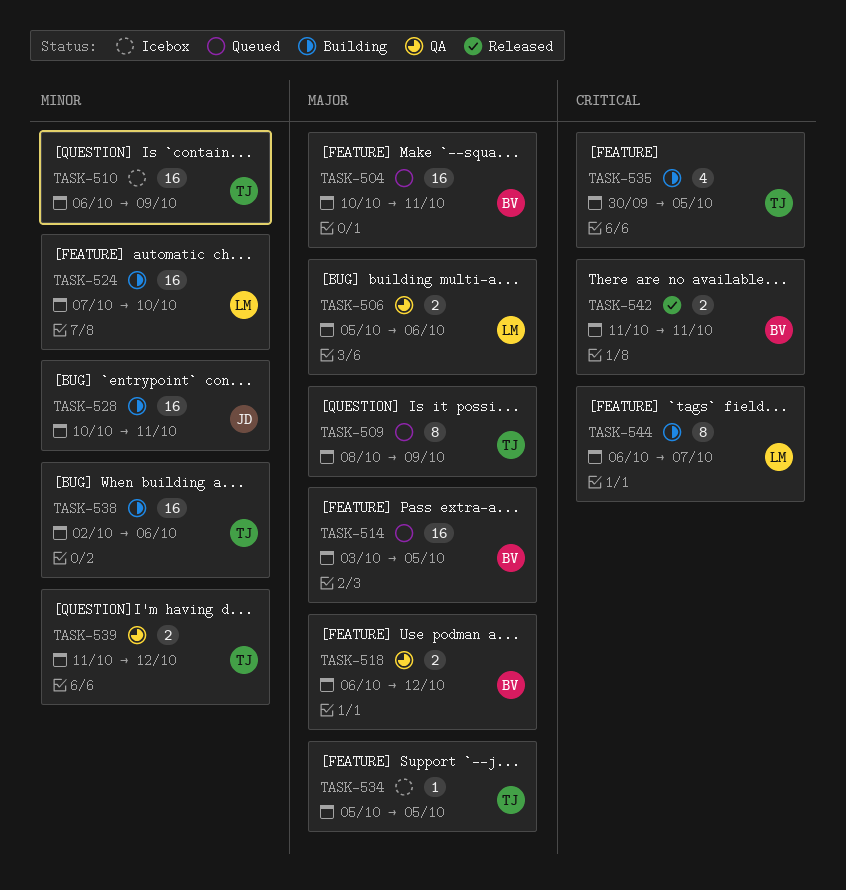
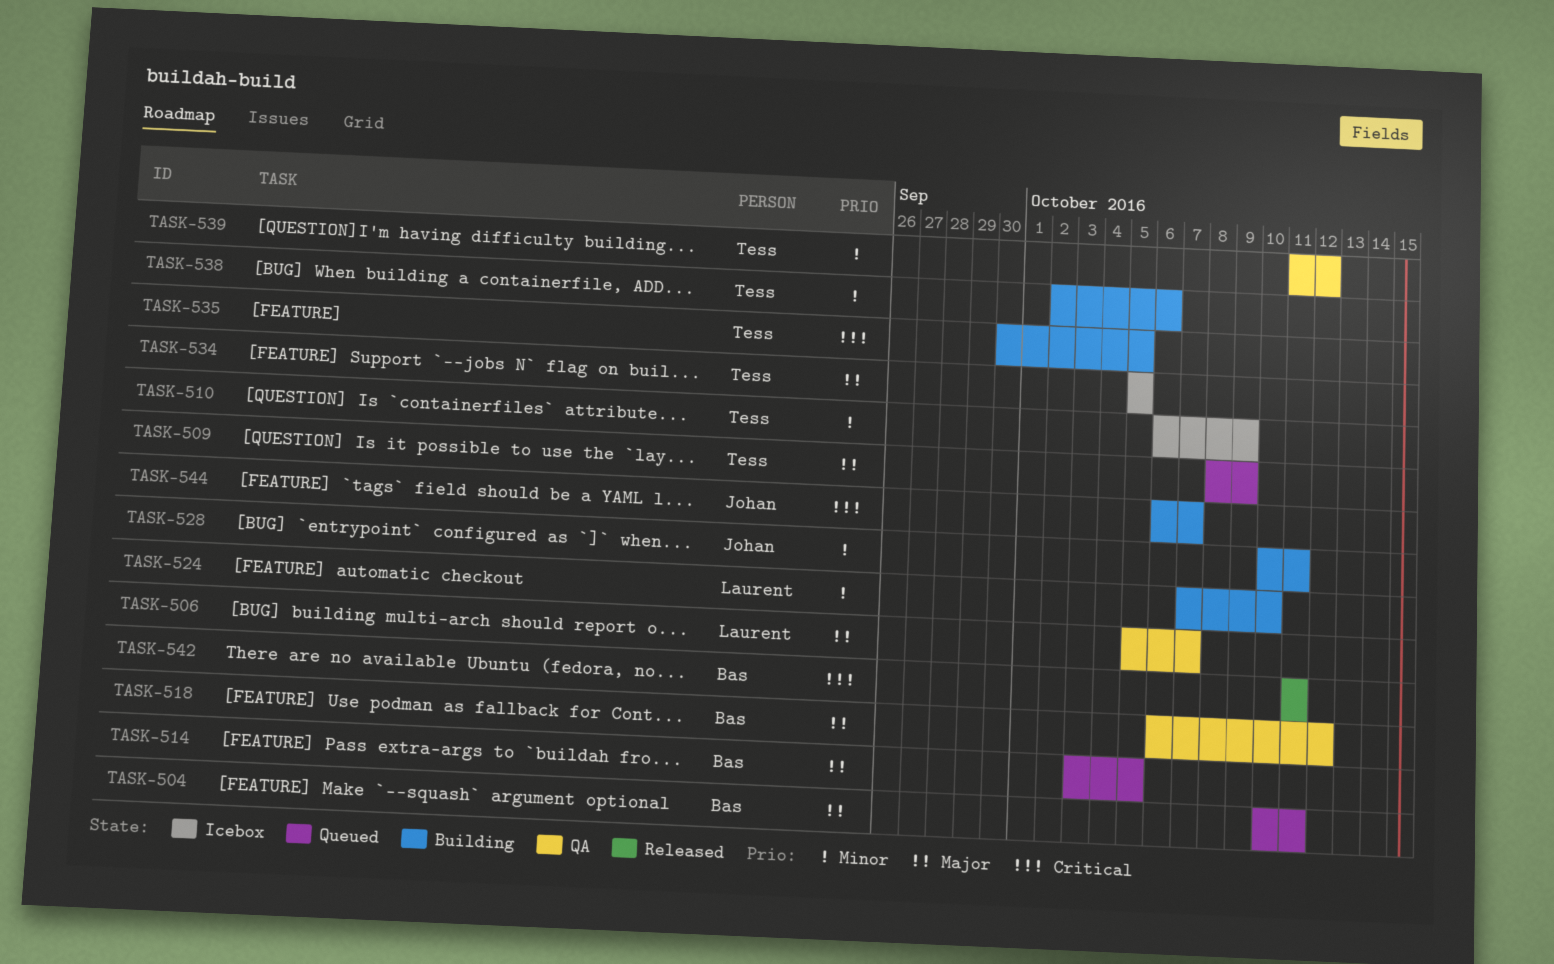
TASK-506, due: Oct 6 -> Oct 7
TASK-544, owner: Laurent -> Johan

